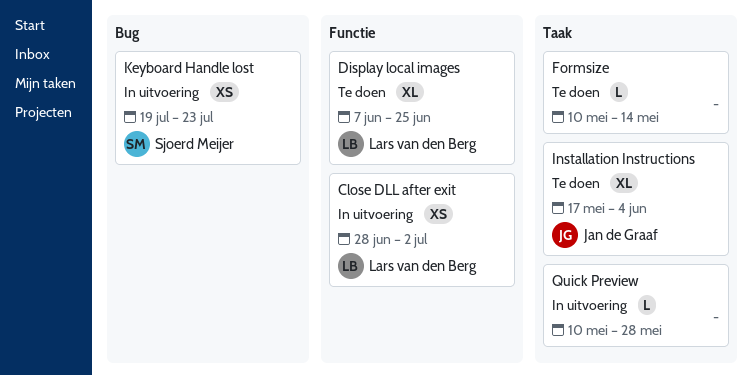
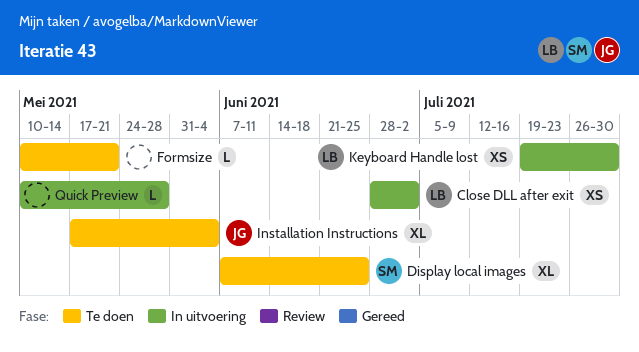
Display local images, owner: Lars van den Berg -> Sjoerd Meijer
Formsize, due: May 14 -> May 21
Keyboard Handle lost, owner: Sjoerd Meijer -> Lars van den Berg
Keyboard Handle lost, due: Jul 23 -> Jul 30

